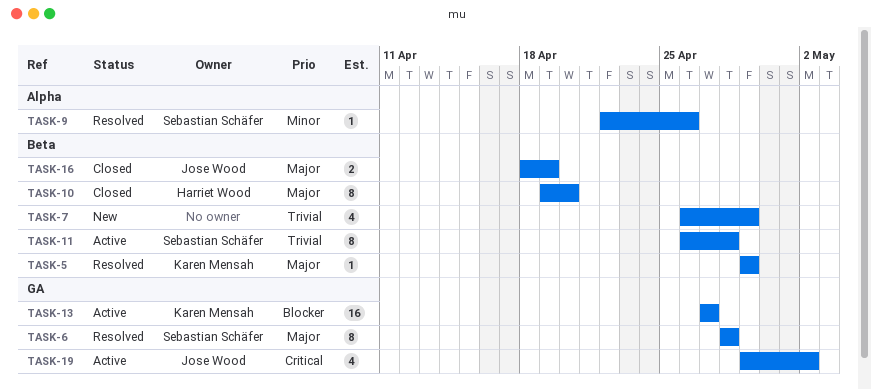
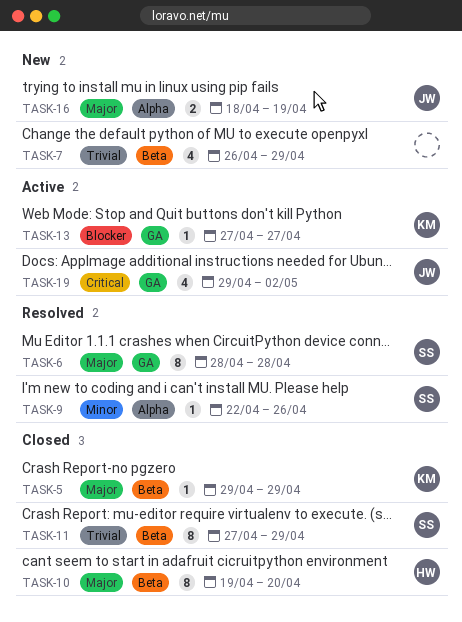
TASK-5, status: Resolved -> Closed
TASK-11, status: Active -> Closed
TASK-11, start: Apr 26 -> Apr 27
TASK-11, due: Apr 28 -> Apr 29
TASK-13, estimate: 16 -> 1
TASK-16, status: Closed -> New
TASK-16, label: Beta -> Alpha

